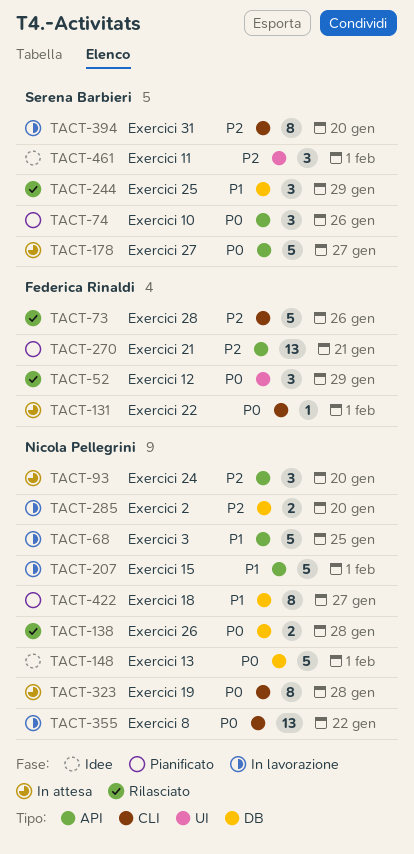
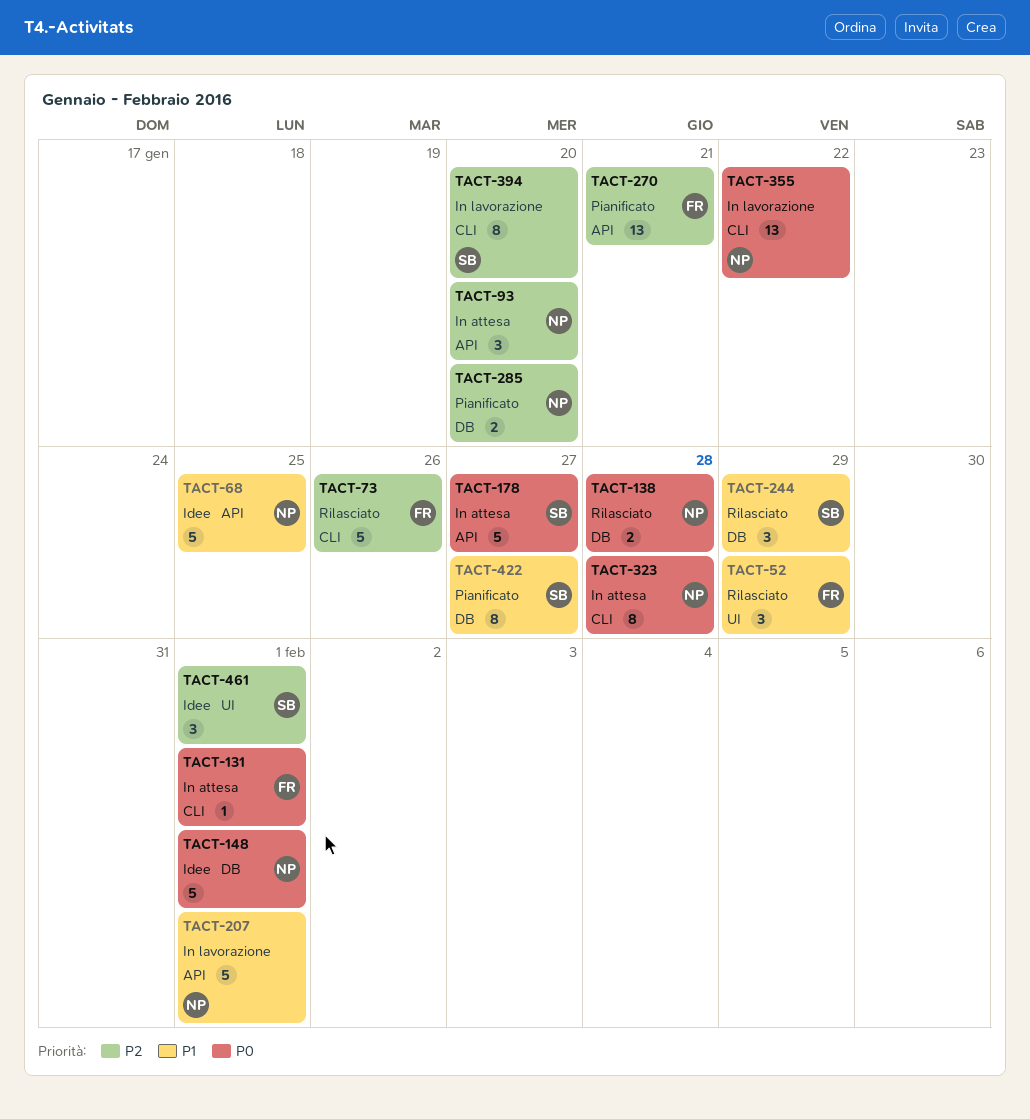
TACT-52, priority: P0 -> P1
TACT-68, status: In lavorazione -> Idee
TACT-74: present -> none
TACT-285, status: In lavorazione -> Pianificato
TACT-422, owner: Nicola Pellegrini -> Serena Barbieri

